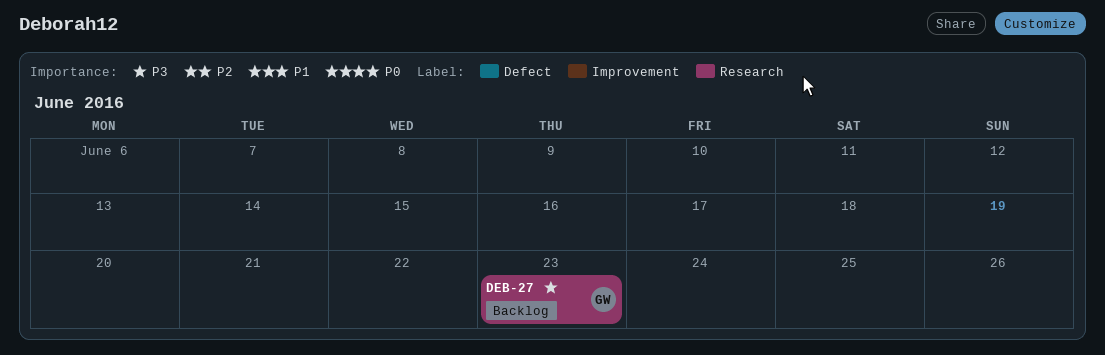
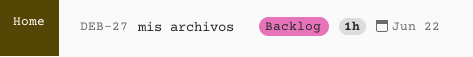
DEB-27, due: Jun 23 -> Jun 22

